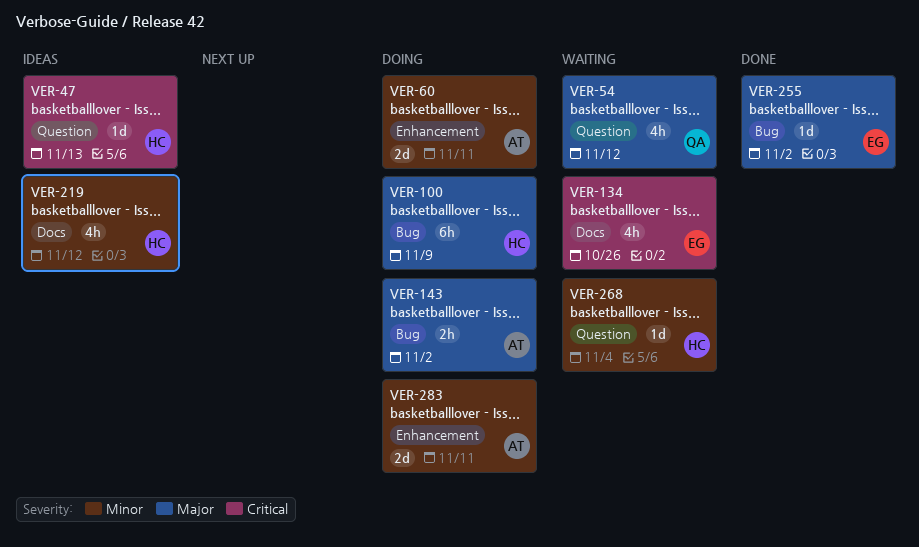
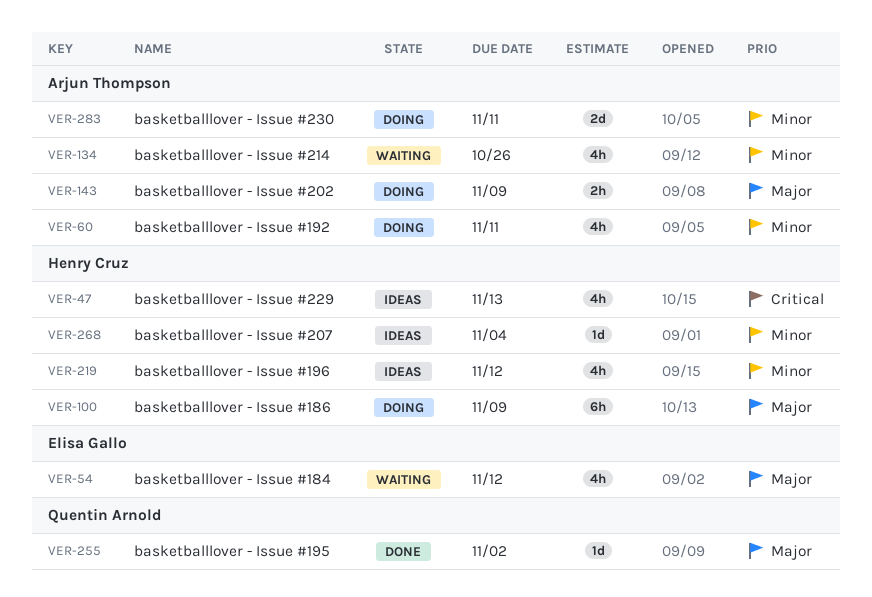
VER-47, estimate: 1d -> 4h
VER-54, owner: Quentin Arnold -> Elisa Gallo
VER-60, estimate: 2d -> 4h
VER-134, owner: Elisa Gallo -> Arjun Thompson
VER-134, priority: Critical -> Minor
VER-143, due: Nov 2 -> Nov 9
VER-255, owner: Elisa Gallo -> Quentin Arnold
VER-268, status: Waiting -> Ideas

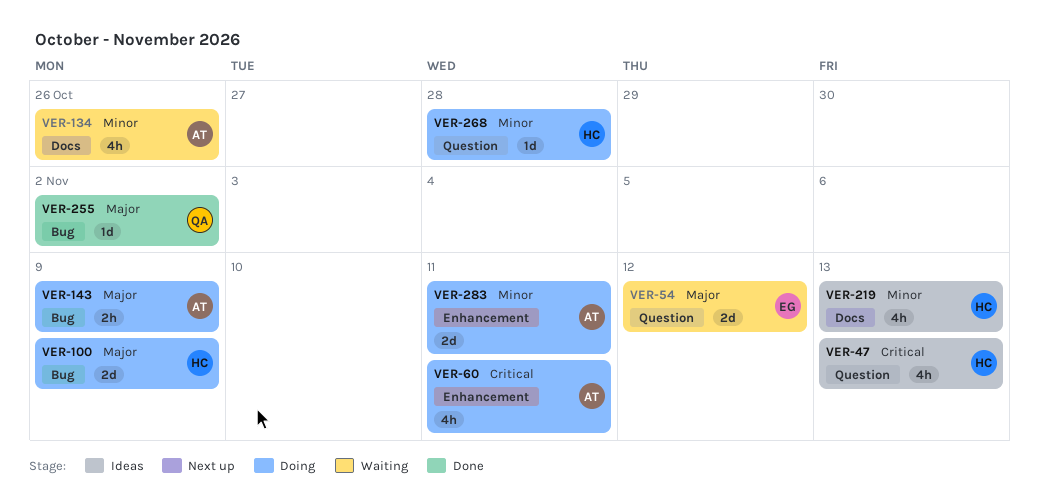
VER-54, estimate: 4h -> 2d
VER-60, priority: Minor -> Critical
VER-100, estimate: 6h -> 2d
VER-219, due: Nov 12 -> Nov 13
VER-268, status: Ideas -> Doing
VER-268, due: Nov 4 -> Oct 28

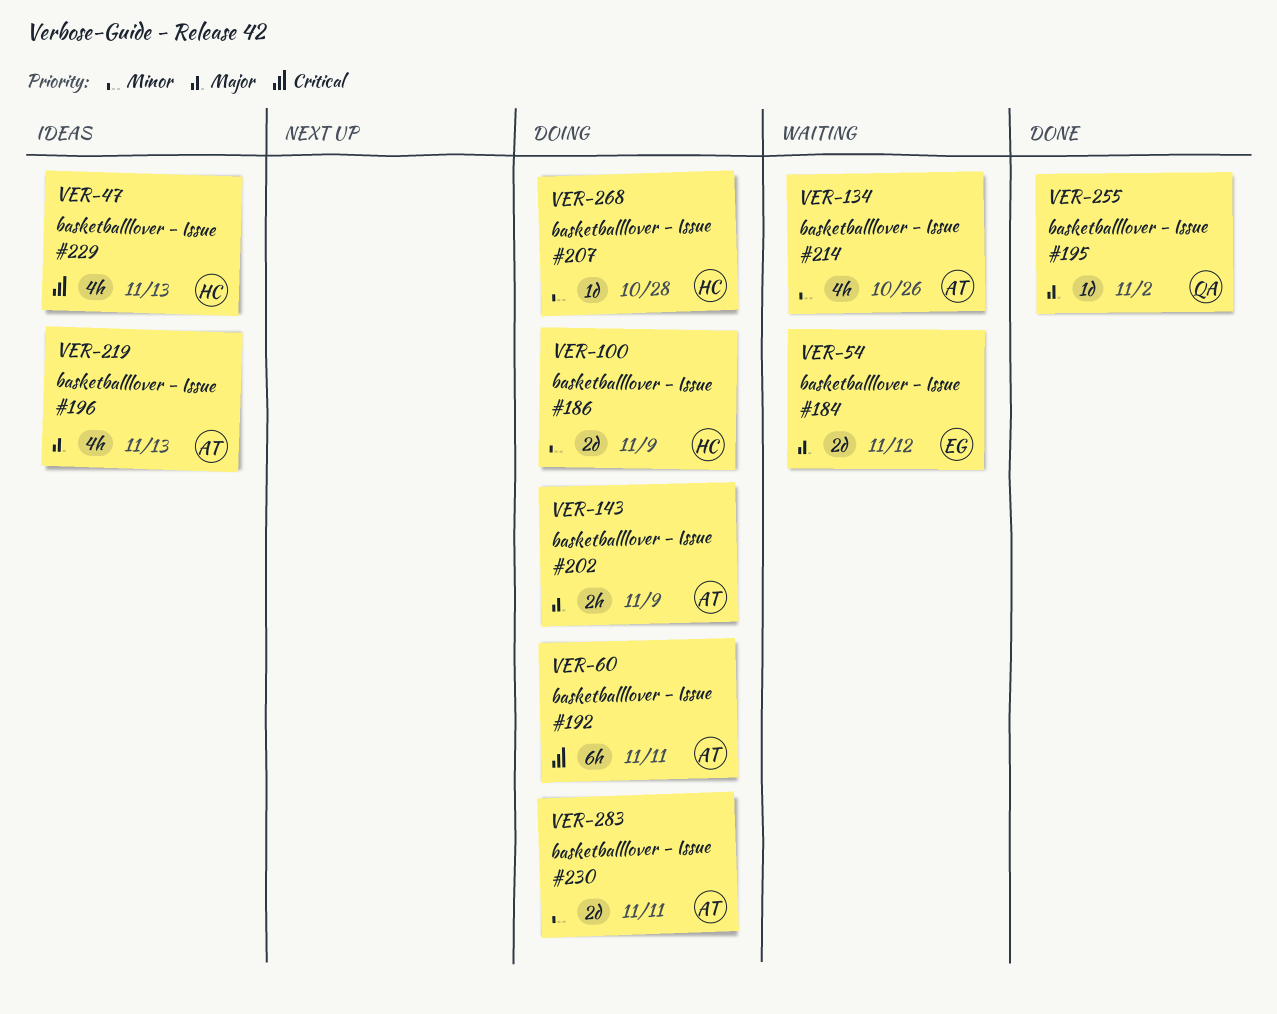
VER-60, estimate: 4h -> 6h
VER-100, priority: Major -> Minor
VER-219, owner: HC -> AT
VER-219, priority: Minor -> Major

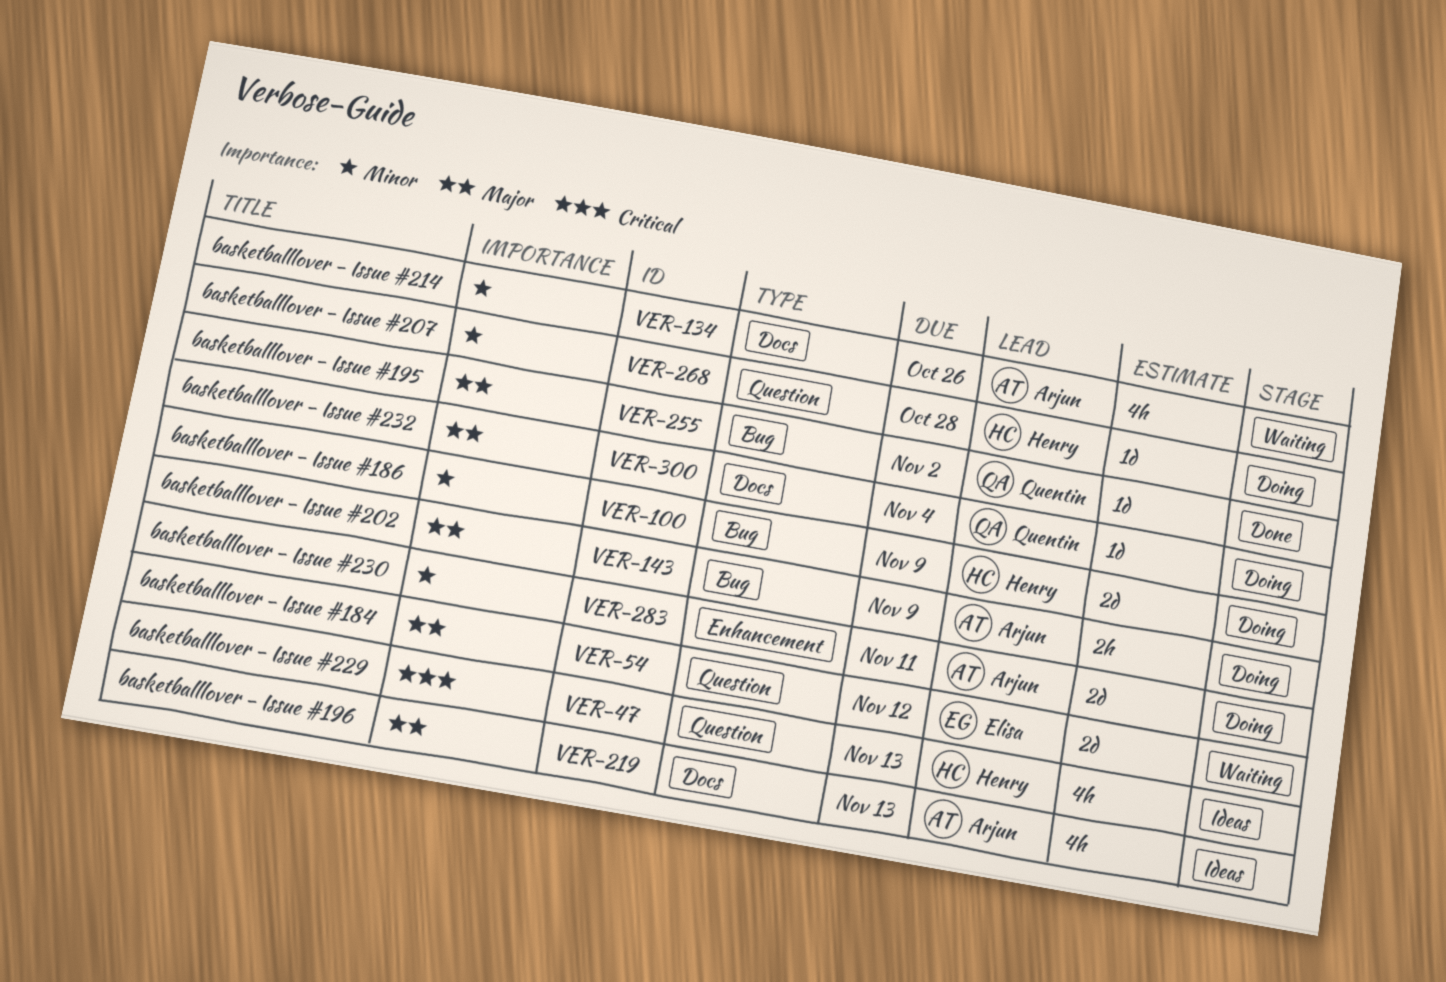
VER-60: present -> none
VER-300: none -> present

